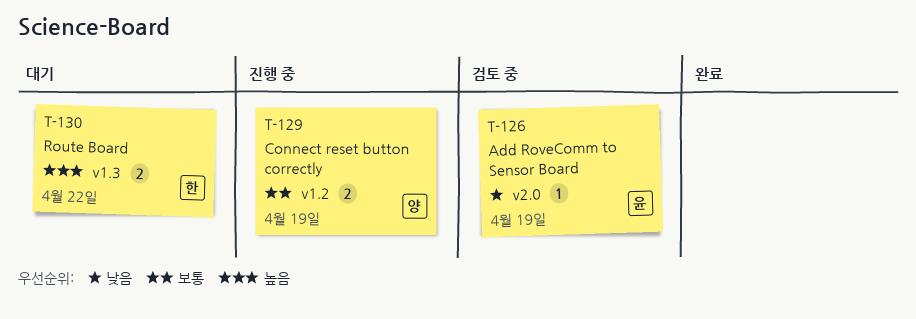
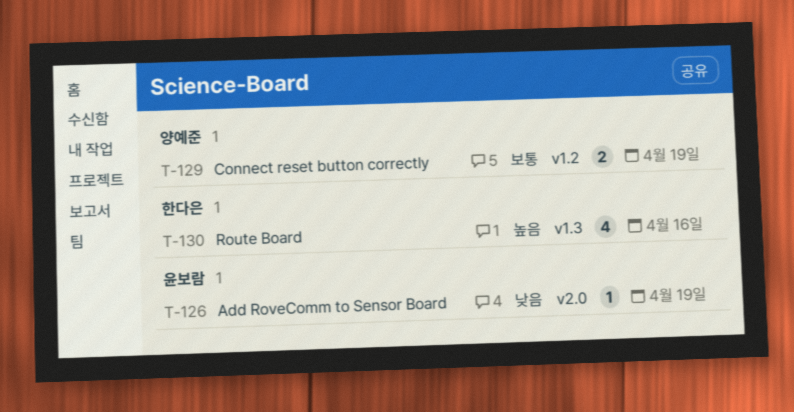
T-130, estimate: 2 -> 4
T-130, due: Apr 22 -> Apr 16

